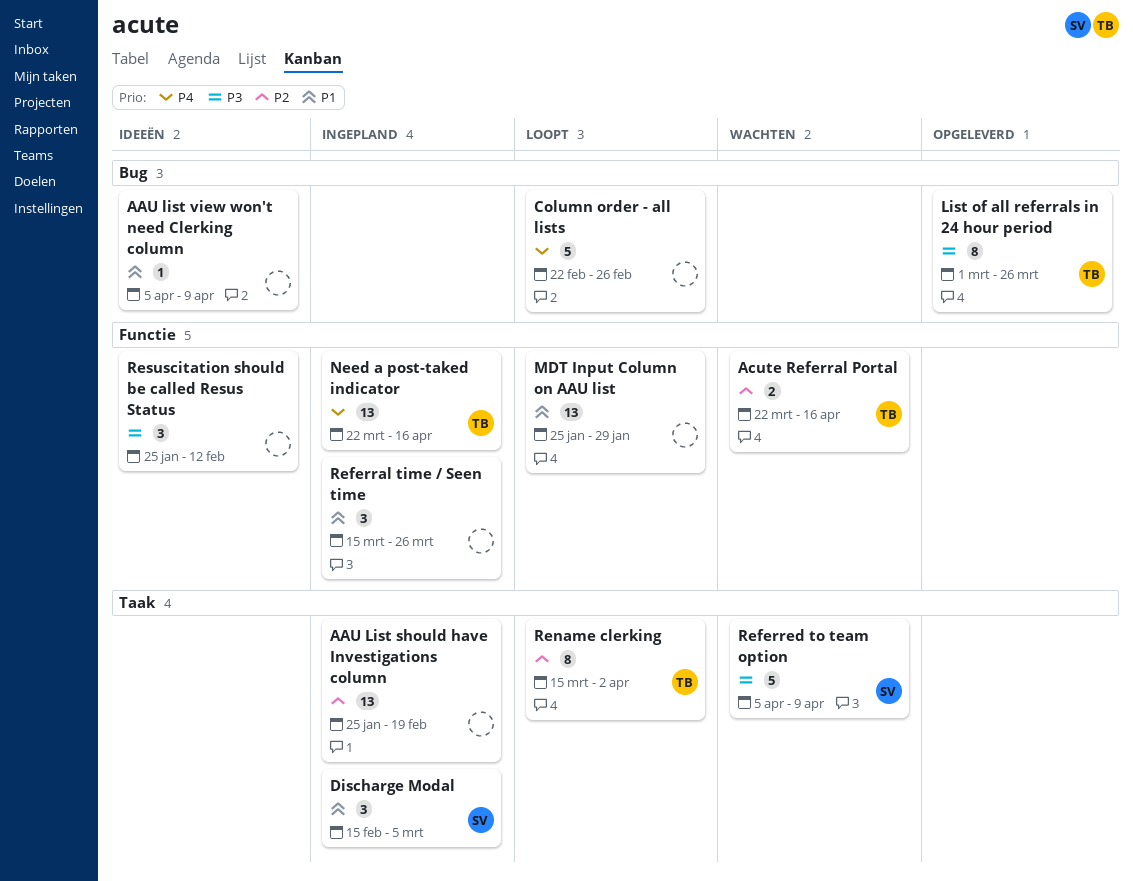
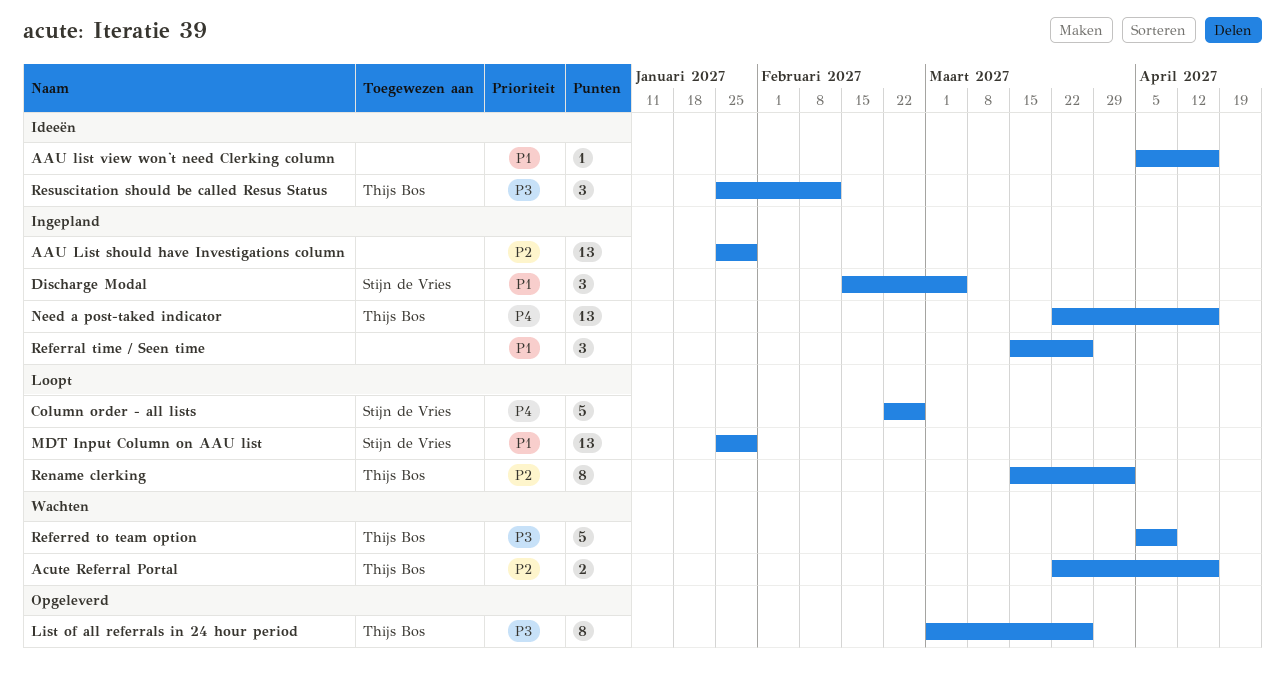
AAU List should have Investigations column, due: Feb 19 -> Jan 29
AAU list view won't need Clerking column, due: Apr 9 -> Apr 16
Column order - all lists, owner: none -> Stijn de Vries
MDT Input Column on AAU list, owner: none -> Stijn de Vries
Referred to team option, owner: Stijn de Vries -> Thijs Bos
Resuscitation should be called Resus Status, owner: none -> Thijs Bos

